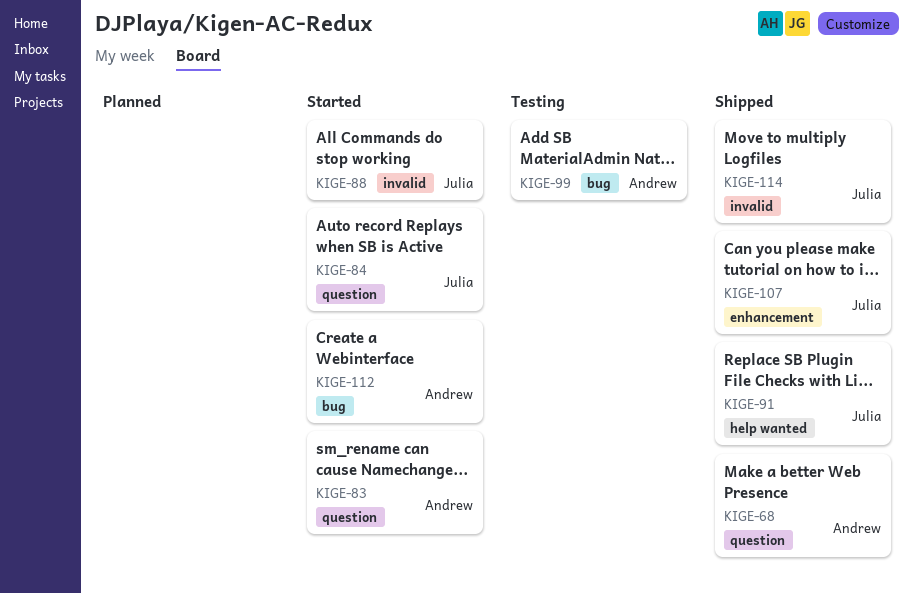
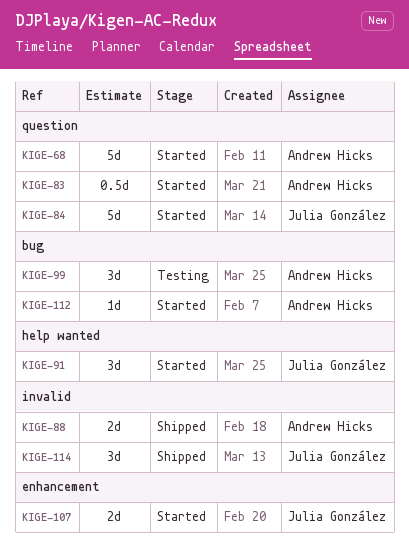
KIGE-68, status: Shipped -> Started
KIGE-88, status: Started -> Shipped
KIGE-88, owner: Julia González -> Andrew Hicks
KIGE-91, status: Shipped -> Started
KIGE-107, status: Shipped -> Started

